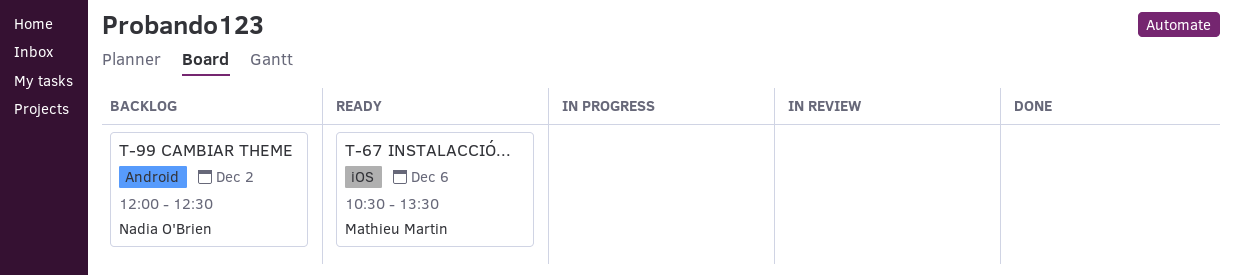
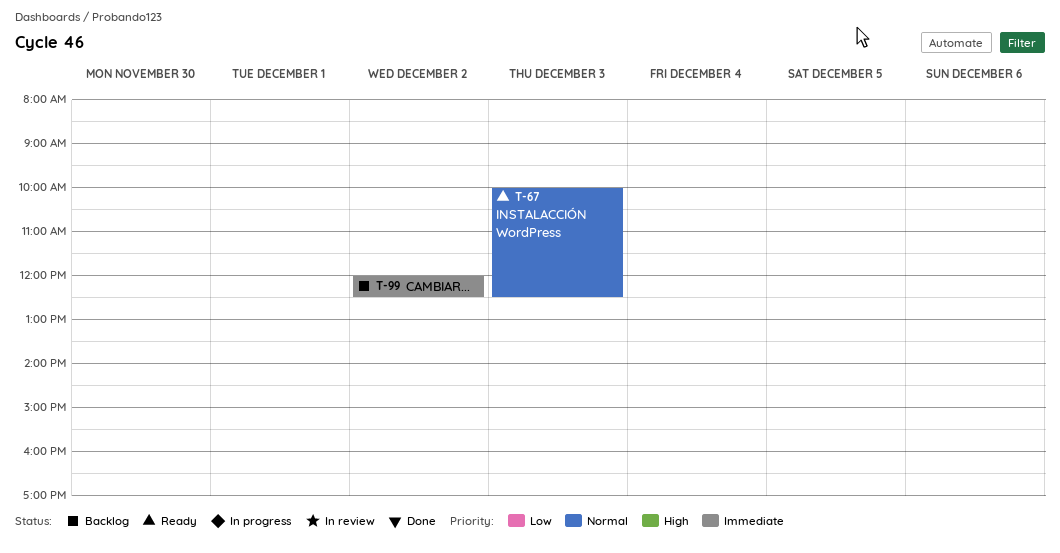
T-67, day: Dec 6 -> Dec 3
T-67, begins: 10:30 -> 10:00
T-67, ends: 13:30 -> 12:30

